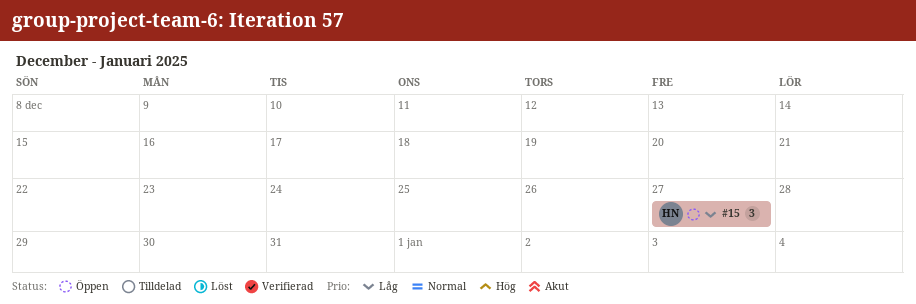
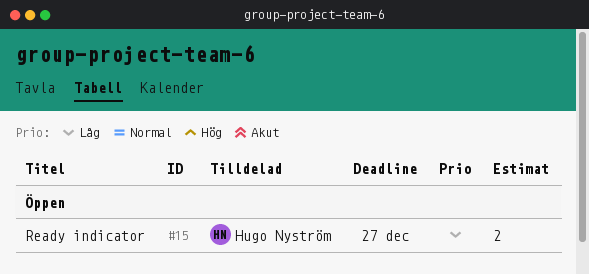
#15, estimate: 3 -> 2

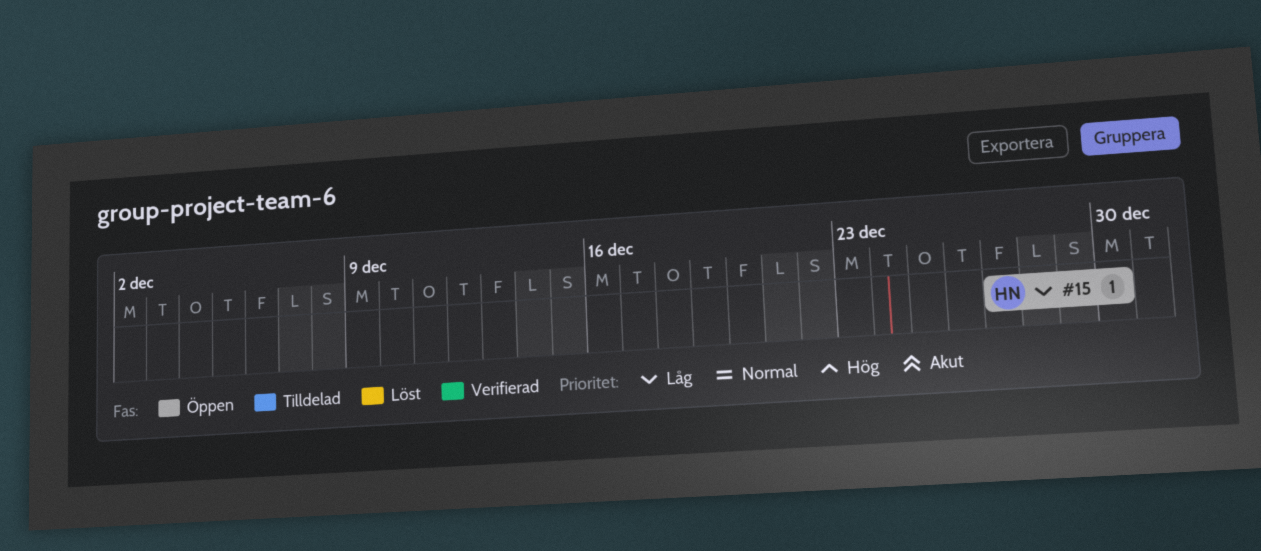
#15, estimate: 2 -> 1
#15, due: Dec 27 -> Dec 30

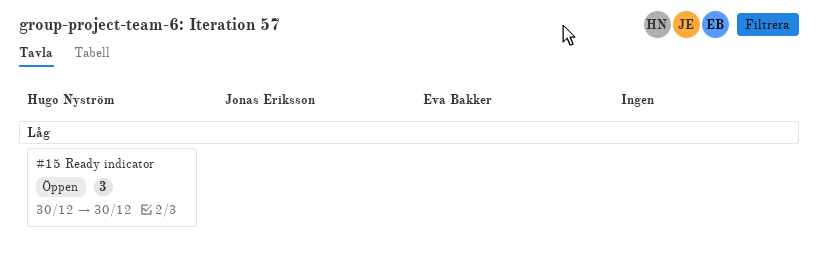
#15, estimate: 1 -> 3
#15, start: Dec 27 -> Dec 30

